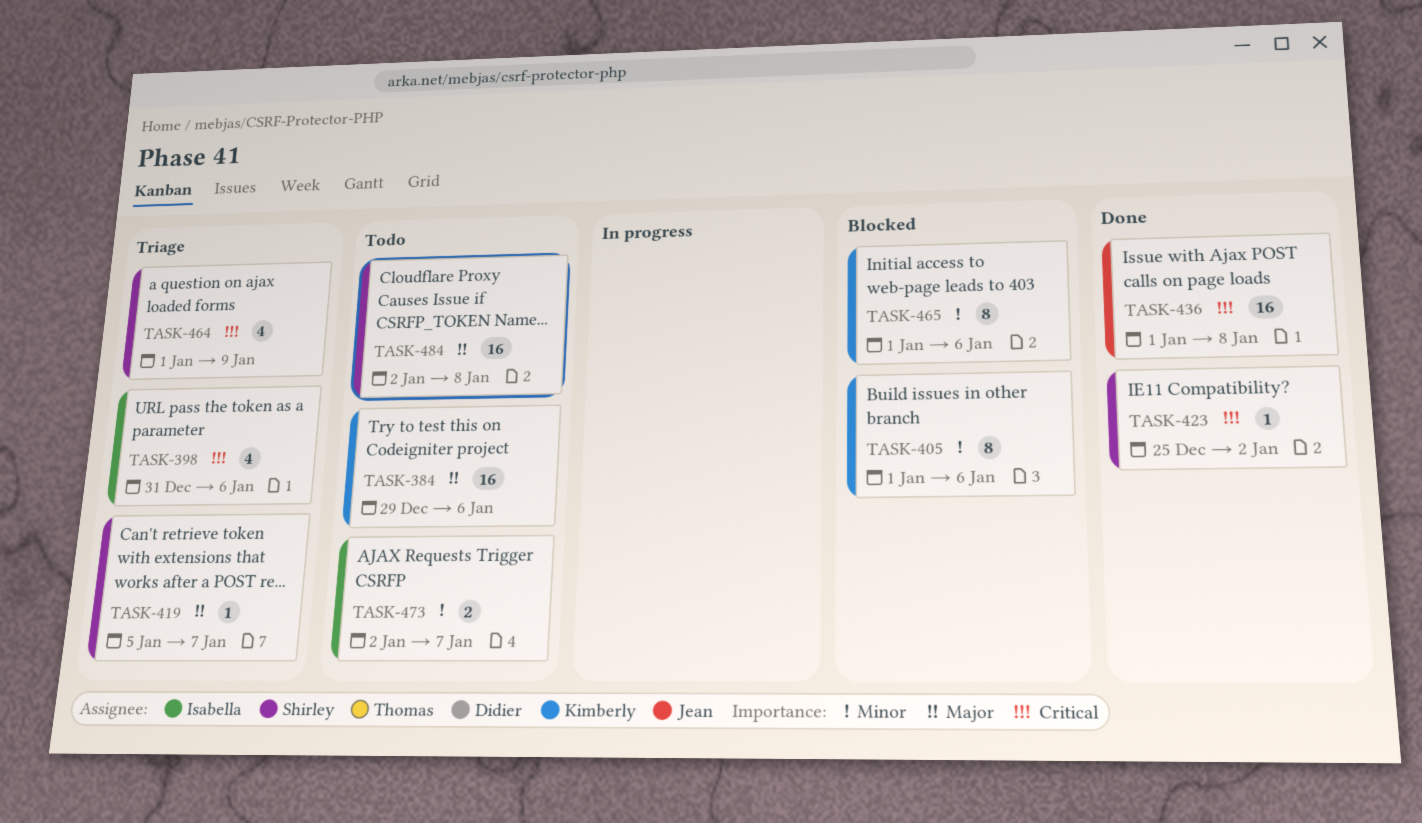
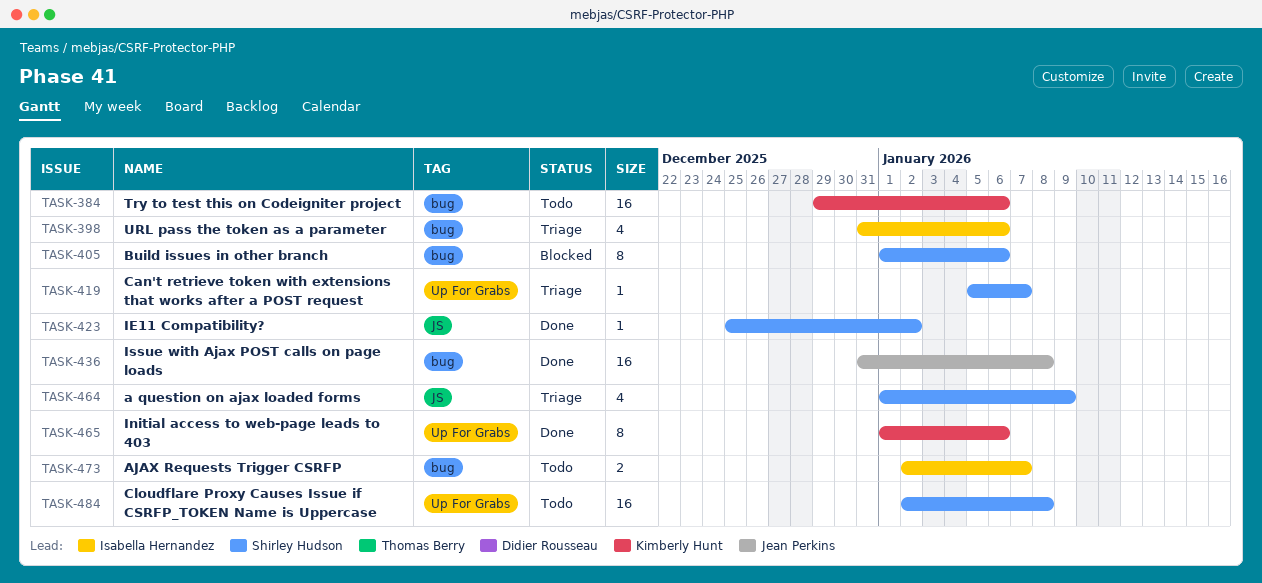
TASK-405, owner: Kimberly Hunt -> Shirley Hudson
TASK-436, start: Jan 1 -> Dec 31
TASK-465, status: Blocked -> Done

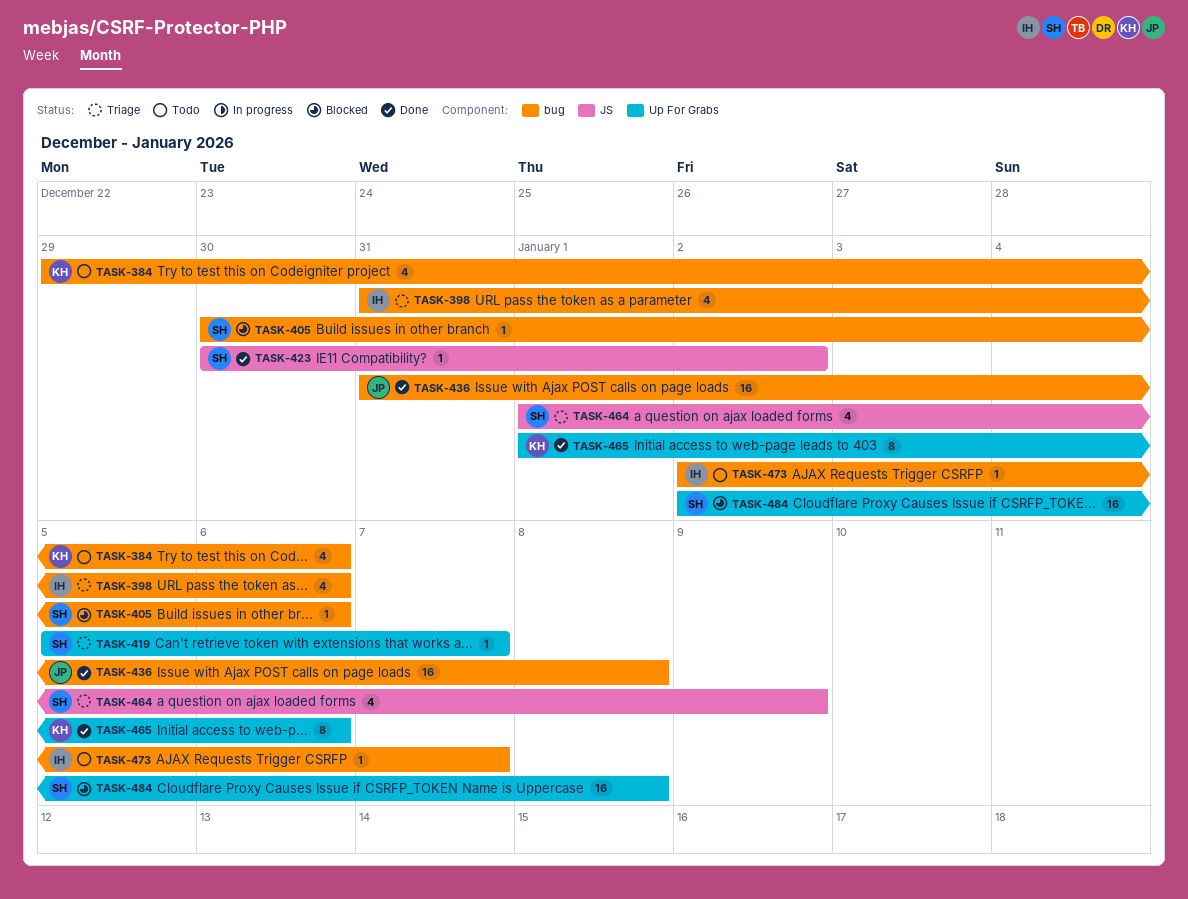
TASK-384, estimate: 16 -> 4
TASK-405, estimate: 8 -> 1
TASK-405, start: Jan 1 -> Dec 30
TASK-423, start: Dec 25 -> Dec 30
TASK-473, estimate: 2 -> 1
TASK-484, status: Todo -> Blocked

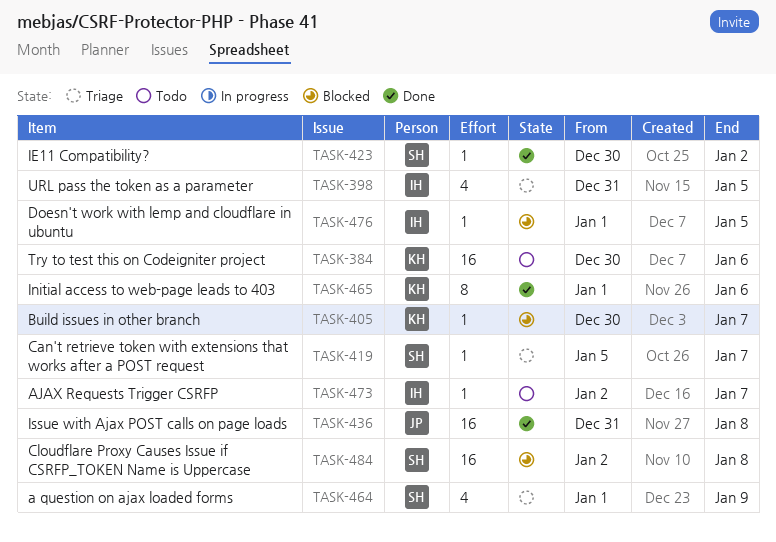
TASK-384, estimate: 4 -> 16
TASK-384, start: Dec 29 -> Dec 30
TASK-398, due: Jan 6 -> Jan 5
TASK-405, owner: SH -> KH
TASK-405, due: Jan 6 -> Jan 7
TASK-476: none -> present

